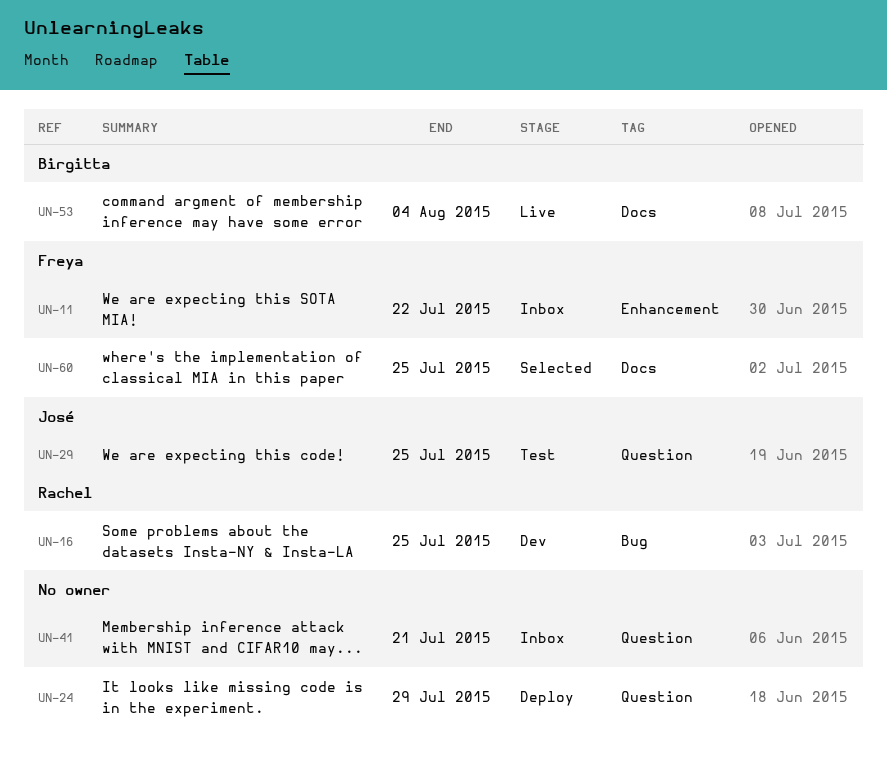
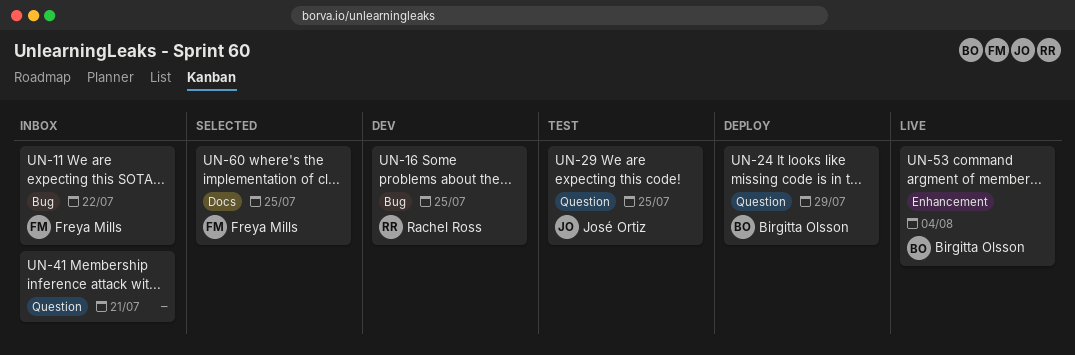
UN-11, label: Enhancement -> Bug
UN-24, owner: none -> Birgitta Olsson
UN-53, label: Docs -> Enhancement

